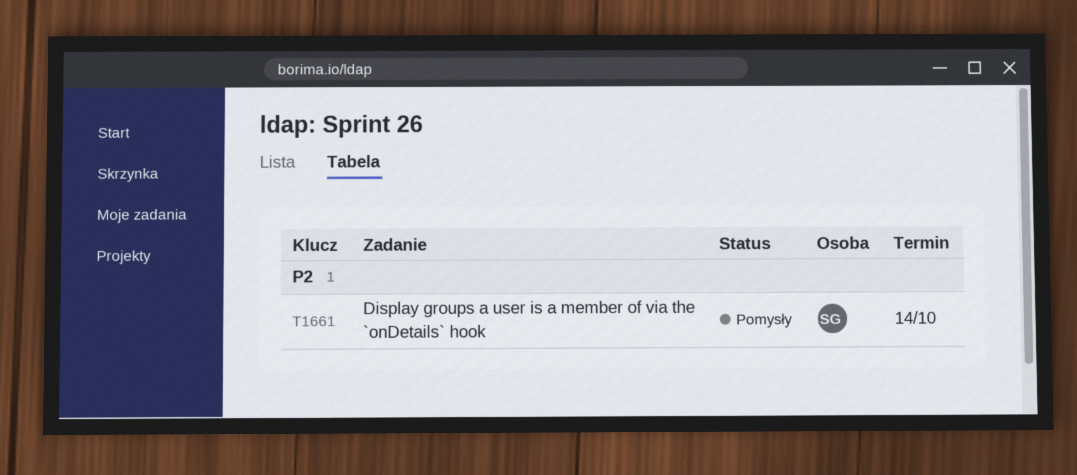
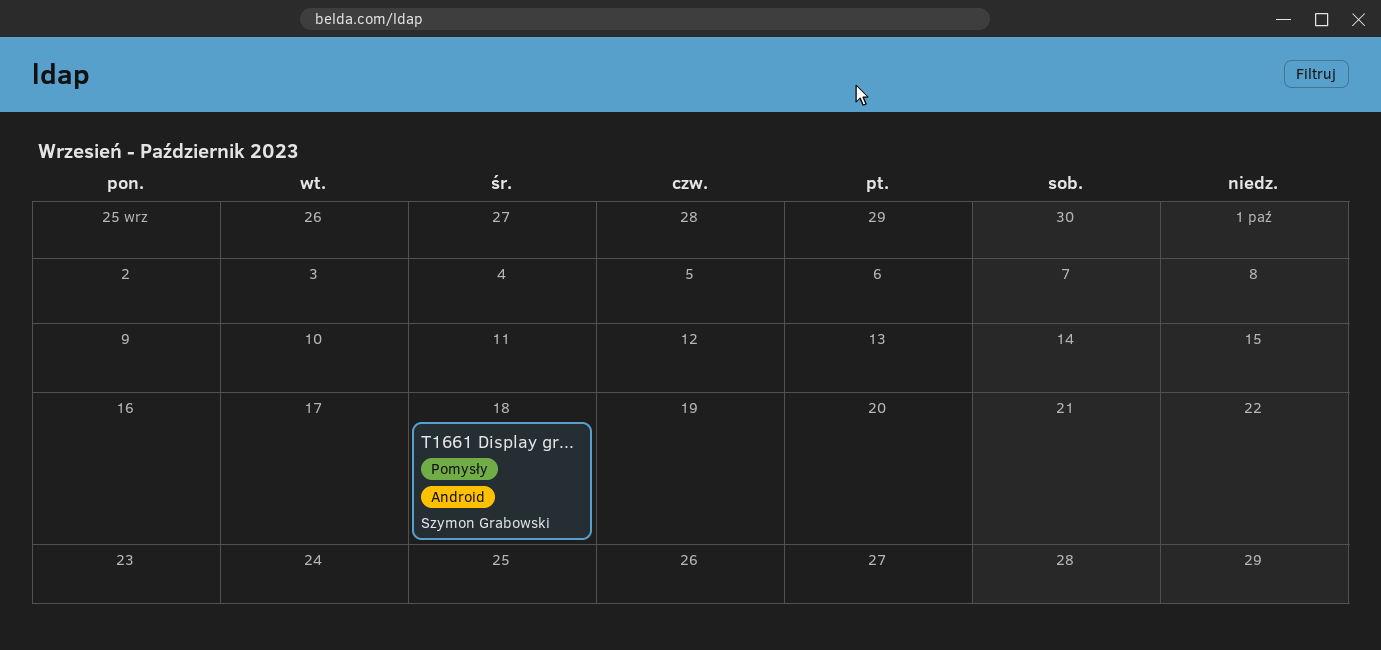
T1661, due: Oct 14 -> Oct 18

